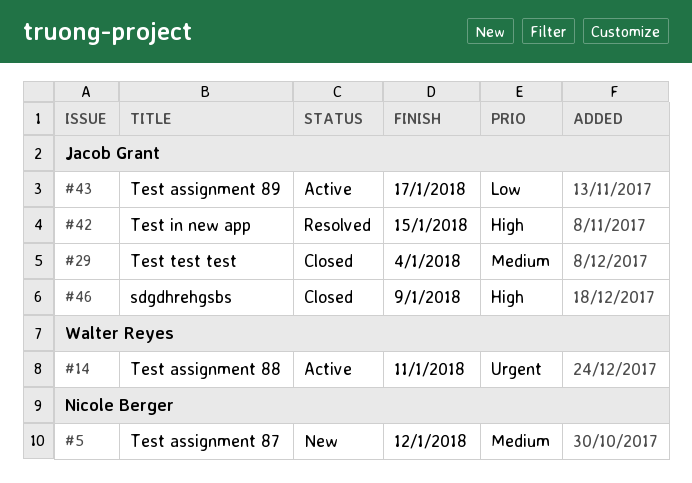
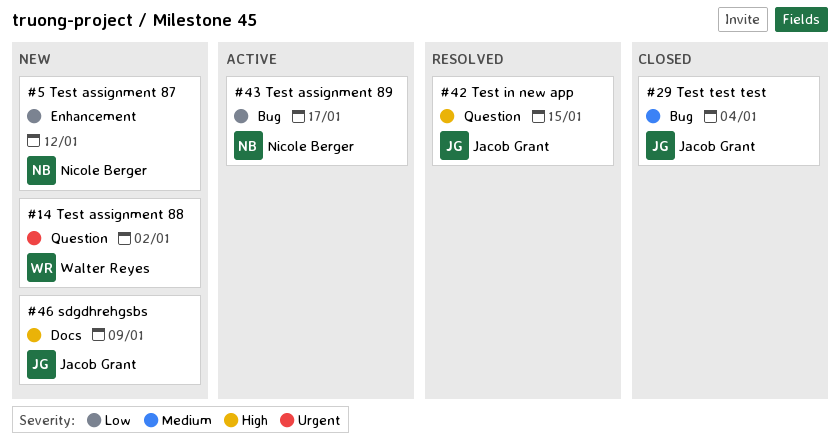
#5, priority: Medium -> Low
#14, status: Active -> New
#14, due: Jan 11 -> Jan 2
#43, owner: Jacob Grant -> Nicole Berger
#46, status: Closed -> New

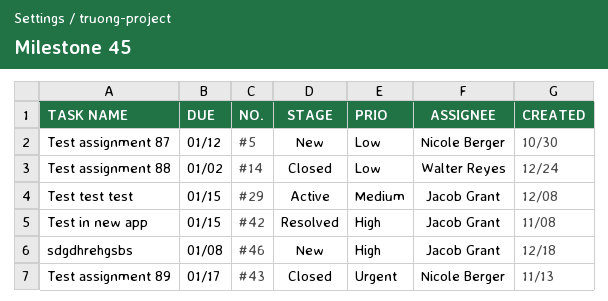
#14, status: New -> Closed
#14, priority: Urgent -> Low
#29, status: Closed -> Active
#29, due: Jan 4 -> Jan 15
#43, status: Active -> Closed
#43, priority: Low -> Urgent
#46, due: Jan 9 -> Jan 8

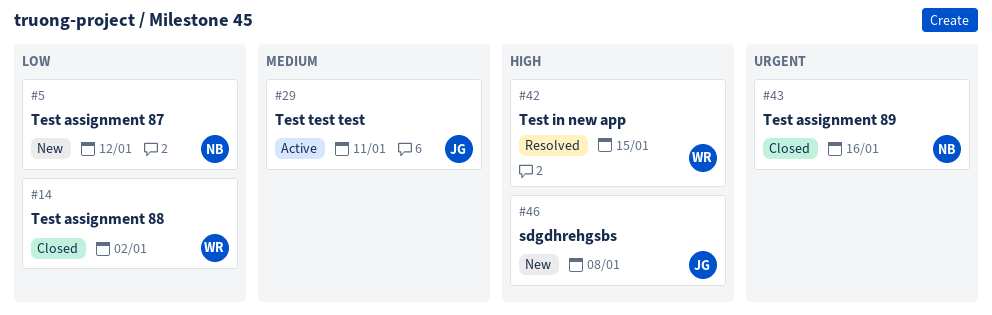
#29, due: Jan 15 -> Jan 11
#42, owner: Jacob Grant -> Walter Reyes
#43, due: Jan 17 -> Jan 16

